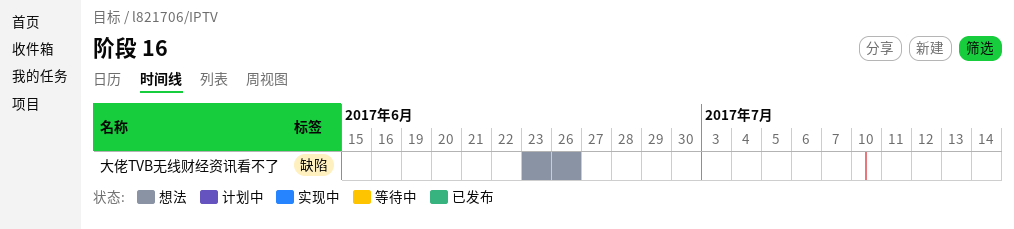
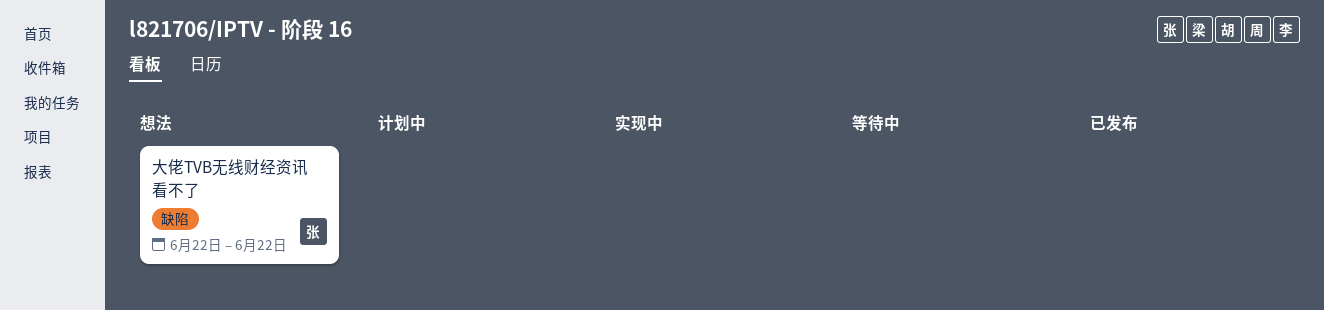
大佬TVB无线财经资讯看不了, start: Jun 23 -> Jun 22
大佬TVB无线财经资讯看不了, due: Jun 26 -> Jun 22

